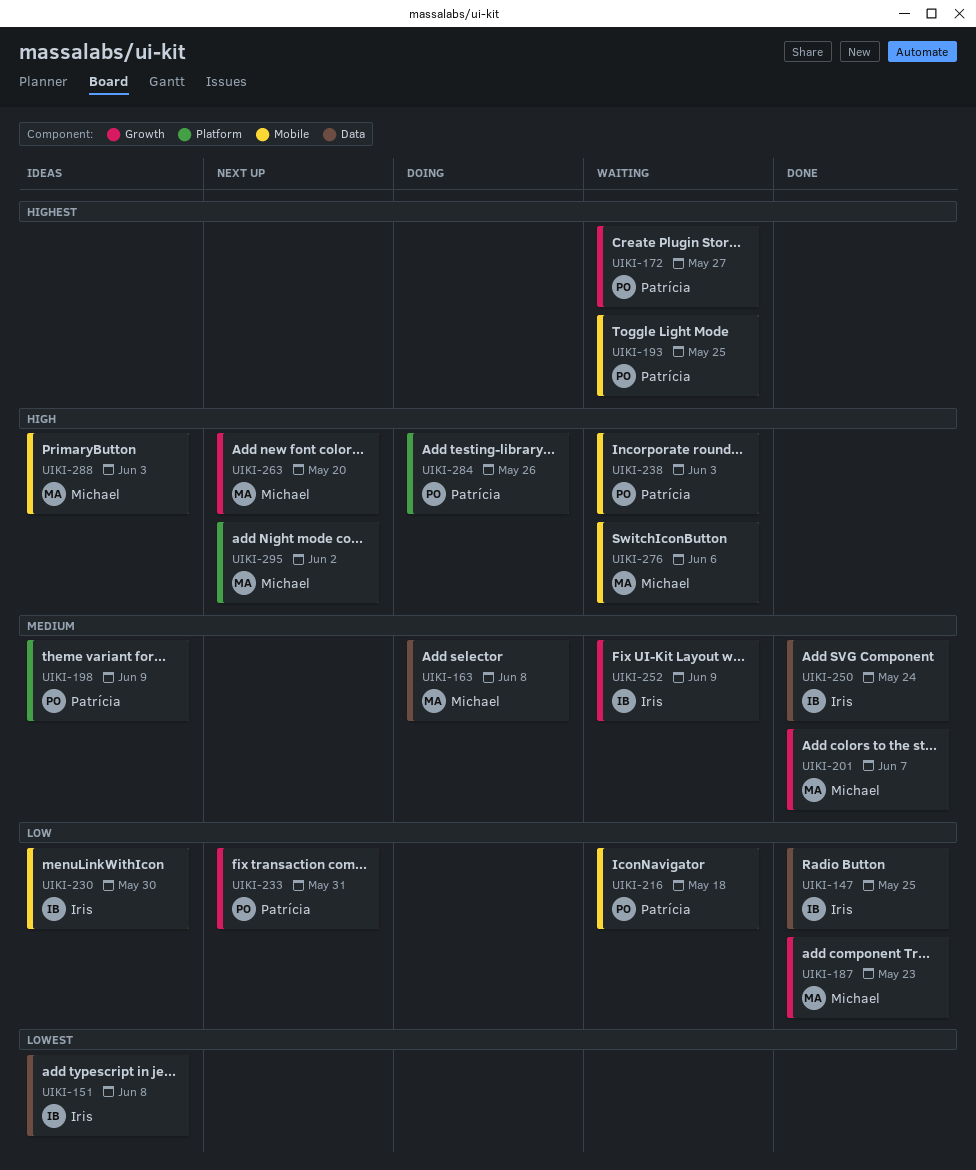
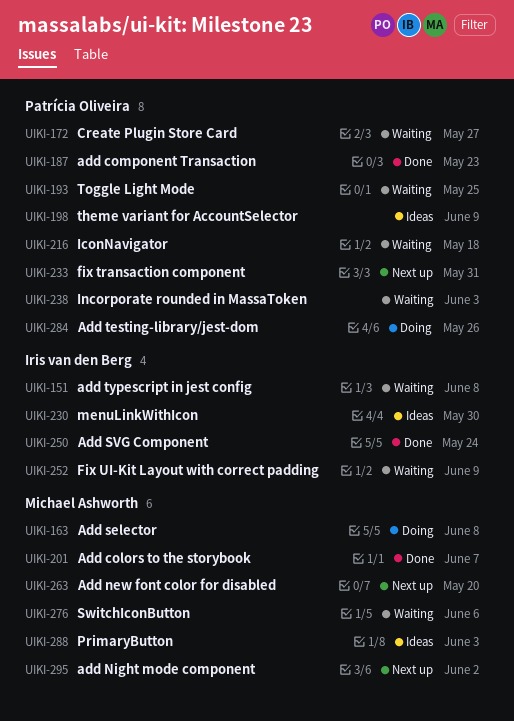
UIKI-147: present -> none
UIKI-151, status: Ideas -> Waiting
UIKI-187, owner: Michael Ashworth -> Patrícia Oliveira

